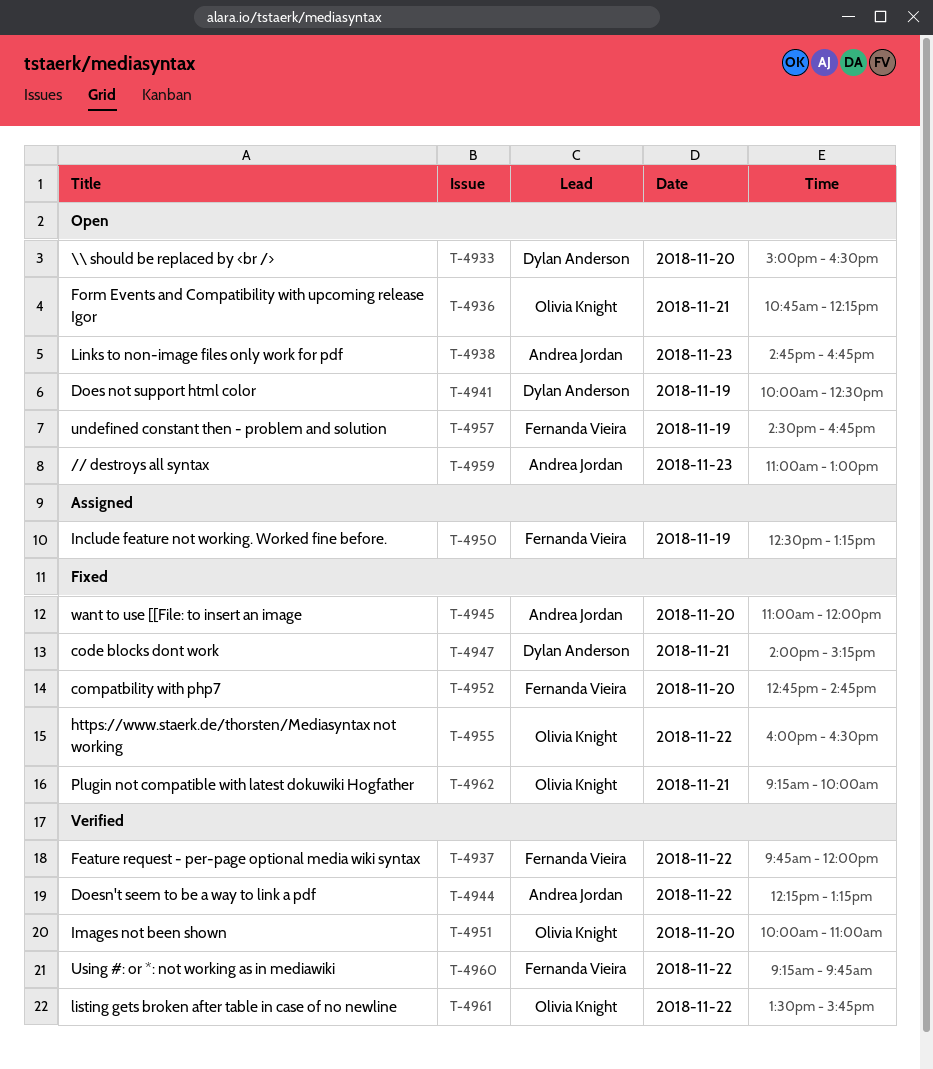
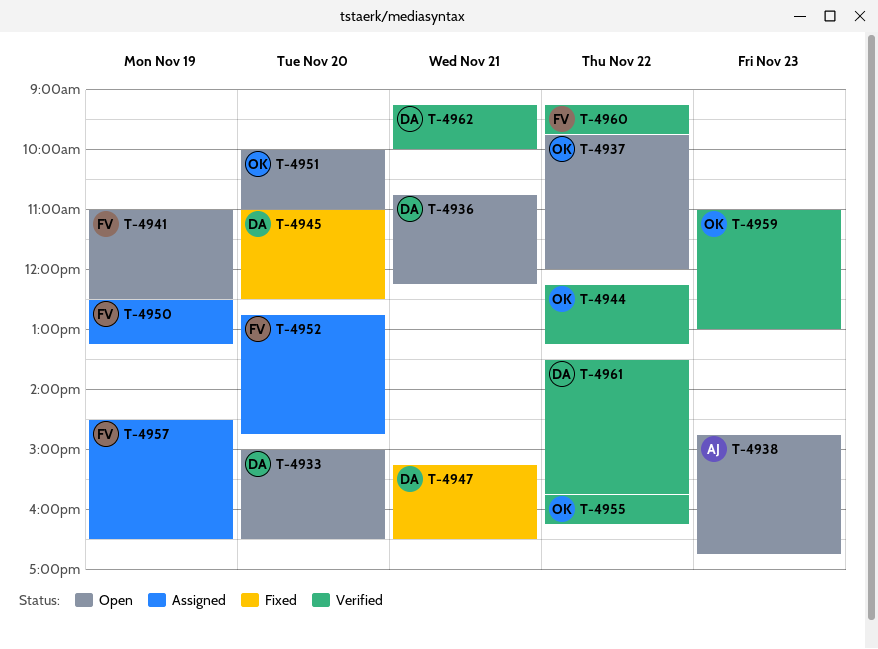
T-4936, owner: Olivia Knight -> Dylan Anderson
T-4937, status: Verified -> Open
T-4937, owner: Fernanda Vieira -> Olivia Knight
T-4941, owner: Dylan Anderson -> Fernanda Vieira
T-4941, begins: 10:00 -> 11:00
T-4944, owner: Andrea Jordan -> Olivia Knight
T-4945, owner: Andrea Jordan -> Dylan Anderson
T-4945, ends: 12:00 -> 12:30
T-4947, begins: 14:00 -> 15:15
T-4947, ends: 15:15 -> 16:30
T-4951, status: Verified -> Open
T-4952, status: Fixed -> Assigned
T-4955, status: Fixed -> Verified
T-4955, begins: 16:00 -> 15:45
T-4955, ends: 16:30 -> 16:15
T-4957, status: Open -> Assigned
T-4957, ends: 16:45 -> 16:30
T-4959, status: Open -> Verified
T-4959, owner: Andrea Jordan -> Olivia Knight
T-4961, owner: Olivia Knight -> Dylan Anderson
T-4962, status: Fixed -> Verified
T-4962, owner: Olivia Knight -> Dylan Anderson

